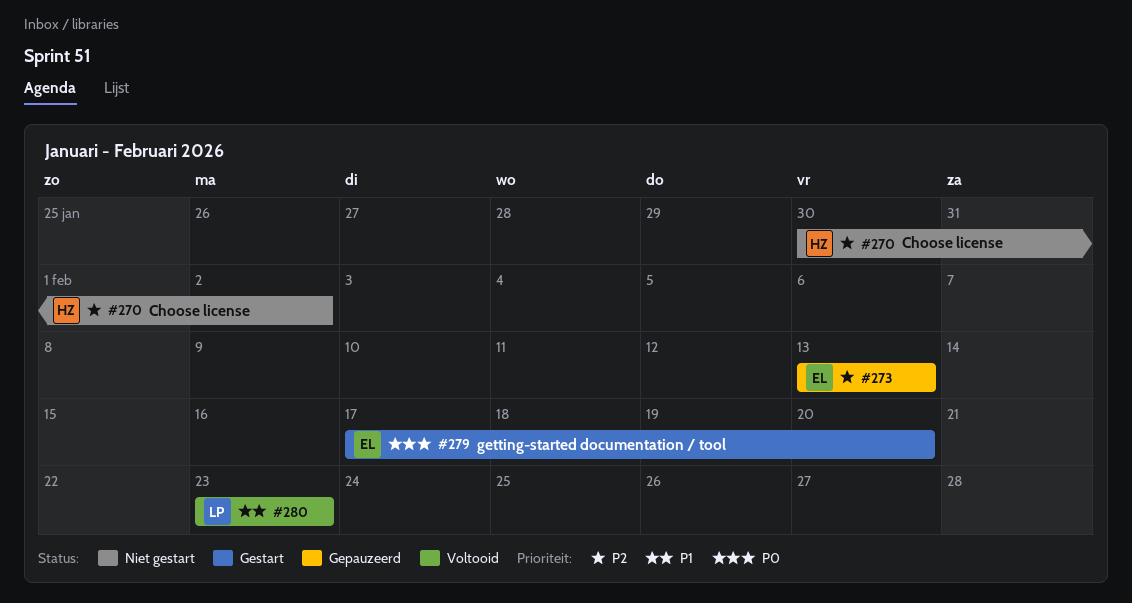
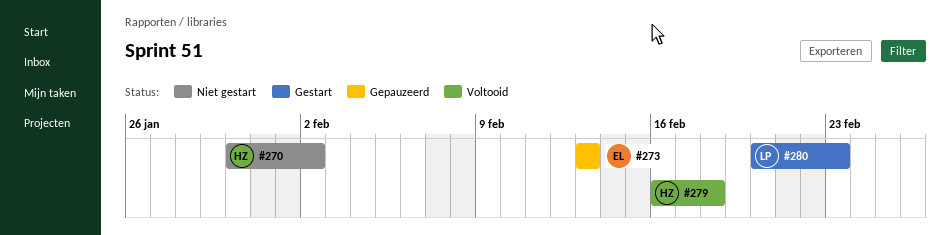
#279, status: Gestart -> Voltooid
#279, owner: EL -> HZ
#279, start: Feb 17 -> Feb 16
#279, due: Feb 20 -> Feb 18
#280, status: Voltooid -> Gestart
#280, start: Feb 23 -> Feb 20

